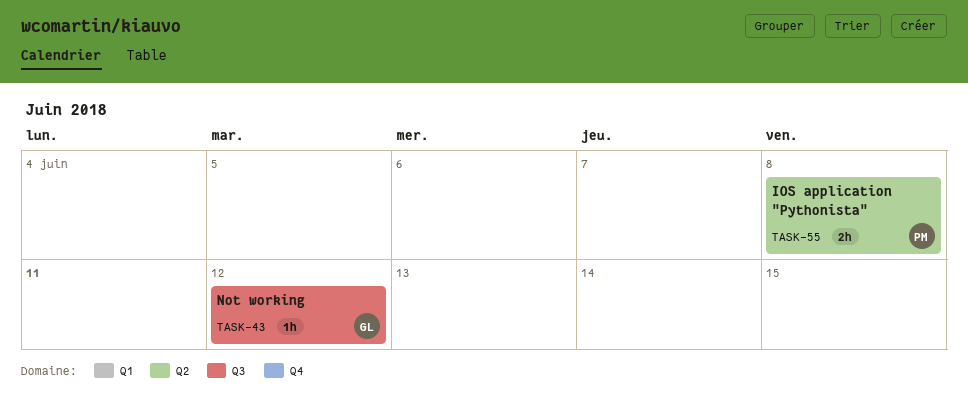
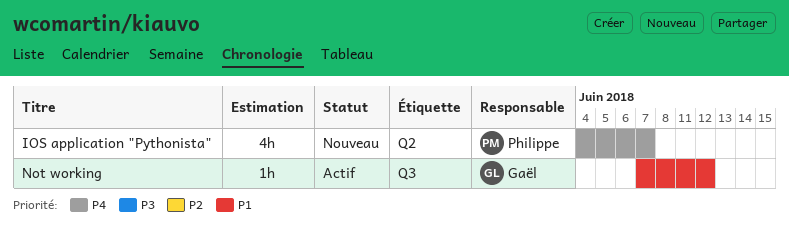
IOS application "Pythonista", estimate: 2h -> 4h
IOS application "Pythonista", due: Jun 8 -> Jun 7

